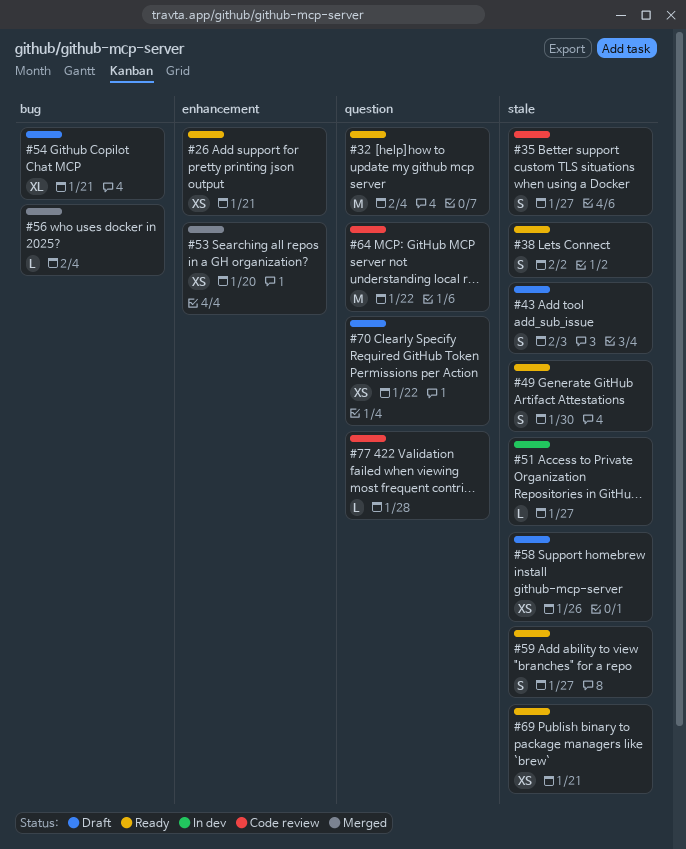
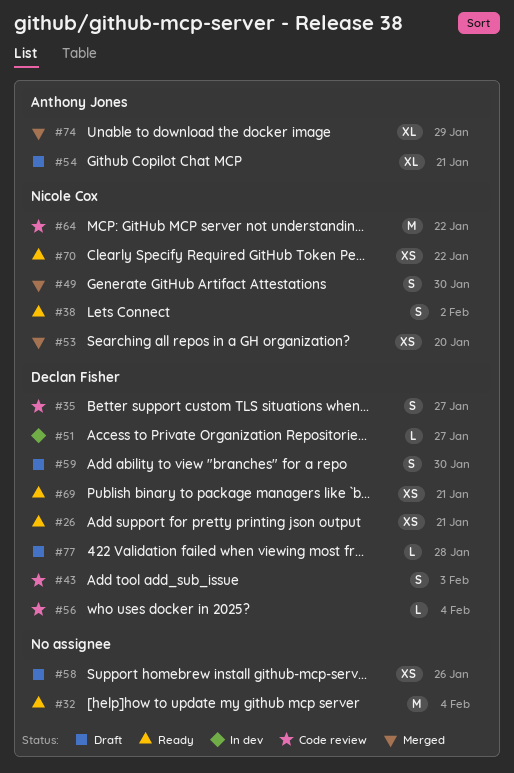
#43, status: Draft -> Code review
#49, status: Ready -> Merged
#56, status: Merged -> Code review
#59, status: Ready -> Draft
#59, due: Jan 27 -> Jan 30
#70, status: Draft -> Ready
#74: none -> present
#77, status: Code review -> Draft

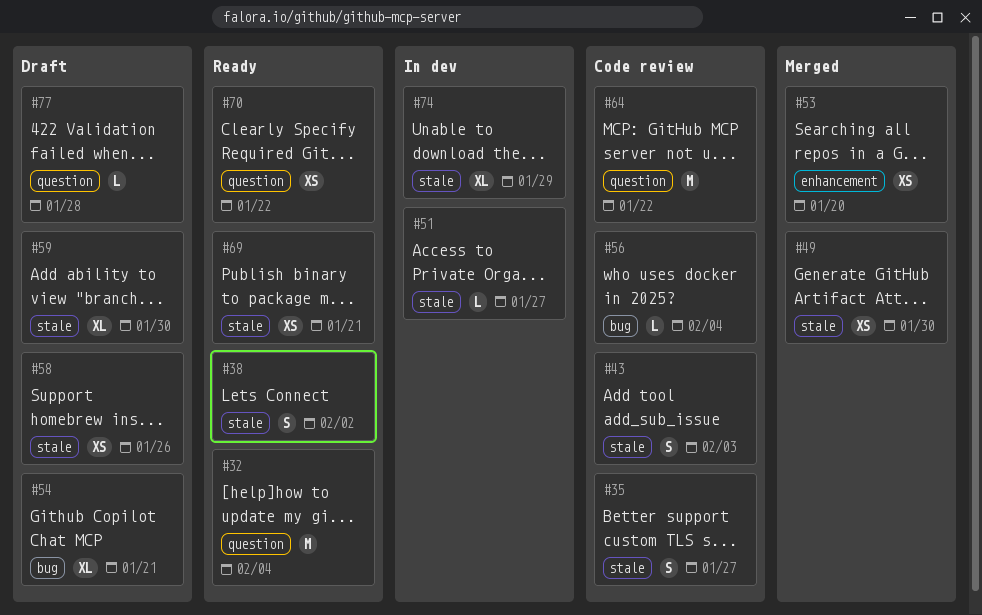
#26: present -> none
#49, estimate: S -> XS
#59, estimate: S -> XL
#74, status: Merged -> In dev

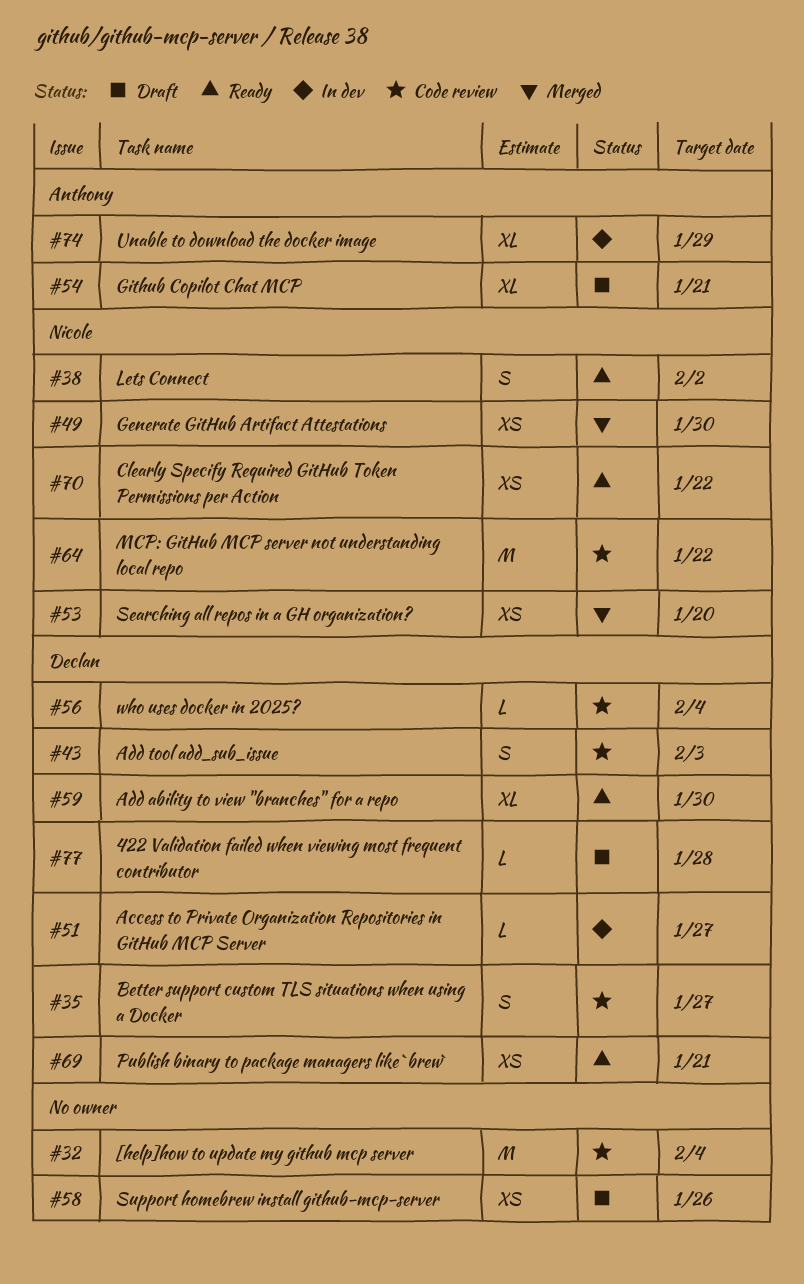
#32, status: Ready -> Code review
#59, status: Draft -> Ready

